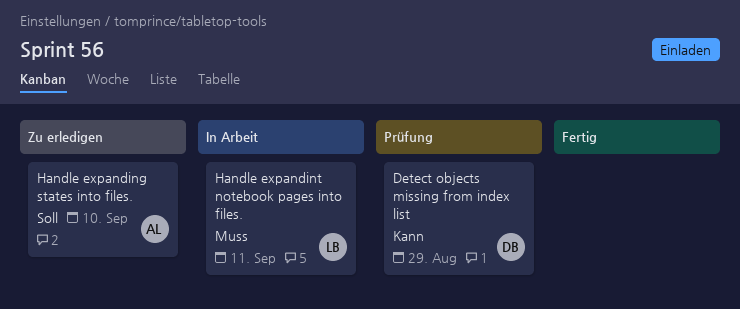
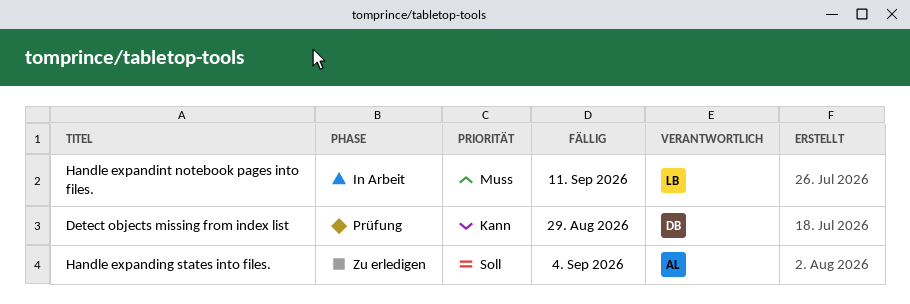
Handle expanding states into files., due: Sep 10 -> Sep 4

